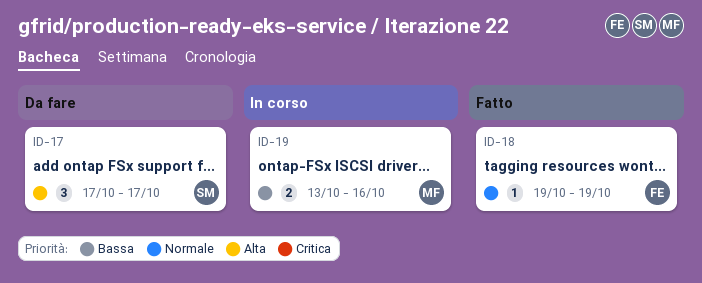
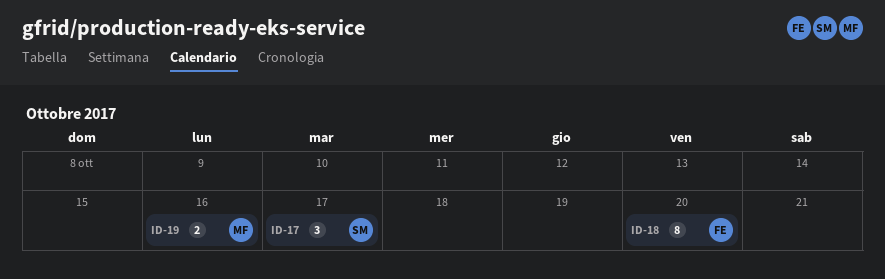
ID-18, estimate: 1 -> 8
ID-18, due: Oct 19 -> Oct 20

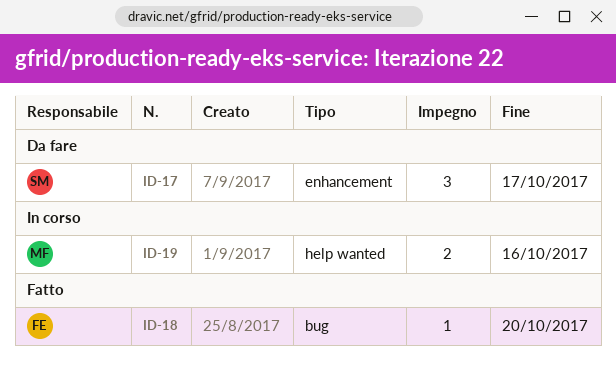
ID-18, estimate: 8 -> 1

